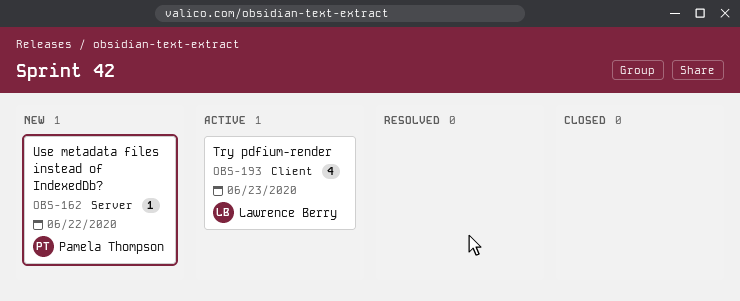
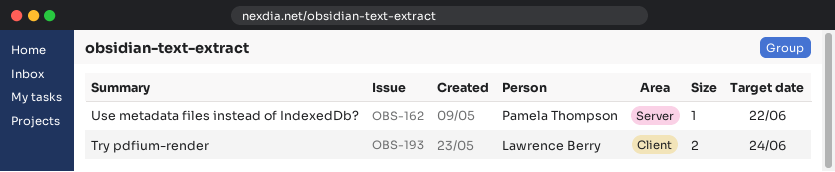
OBS-193, estimate: 4 -> 2
OBS-193, due: Jun 23 -> Jun 24

